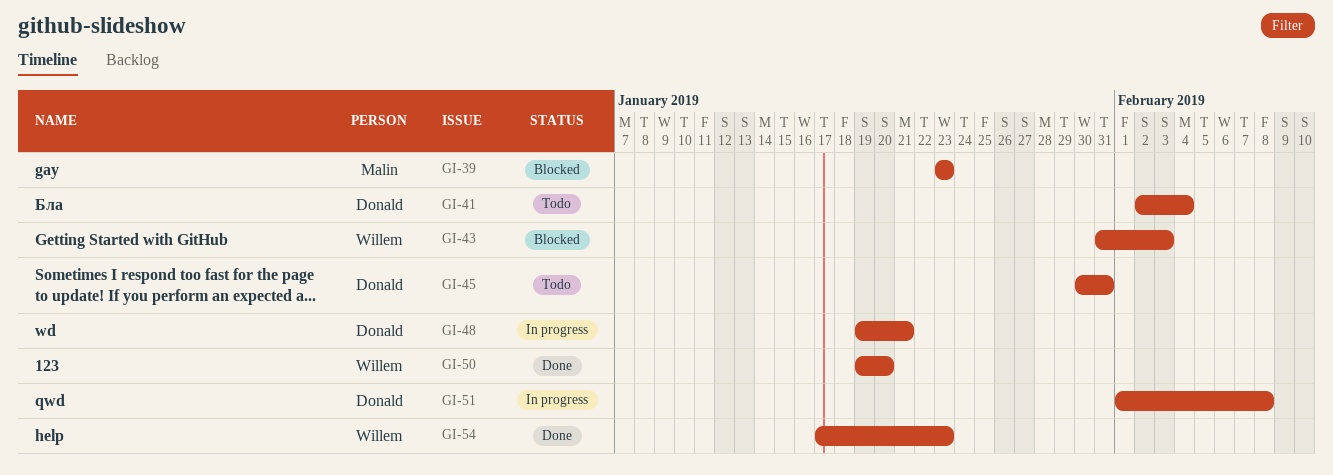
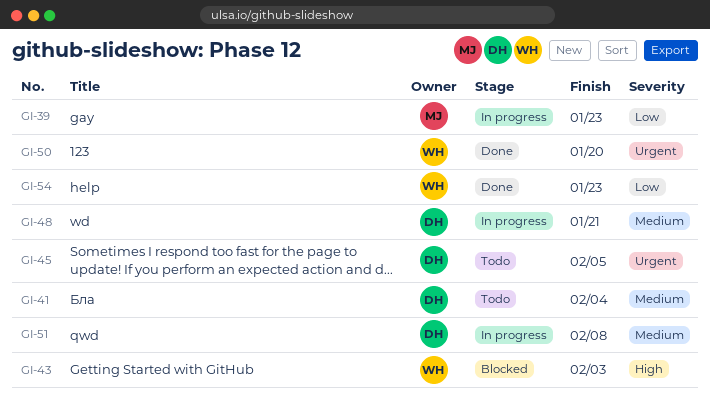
GI-39, status: Blocked -> In progress
GI-45, due: Jan 31 -> Feb 5

